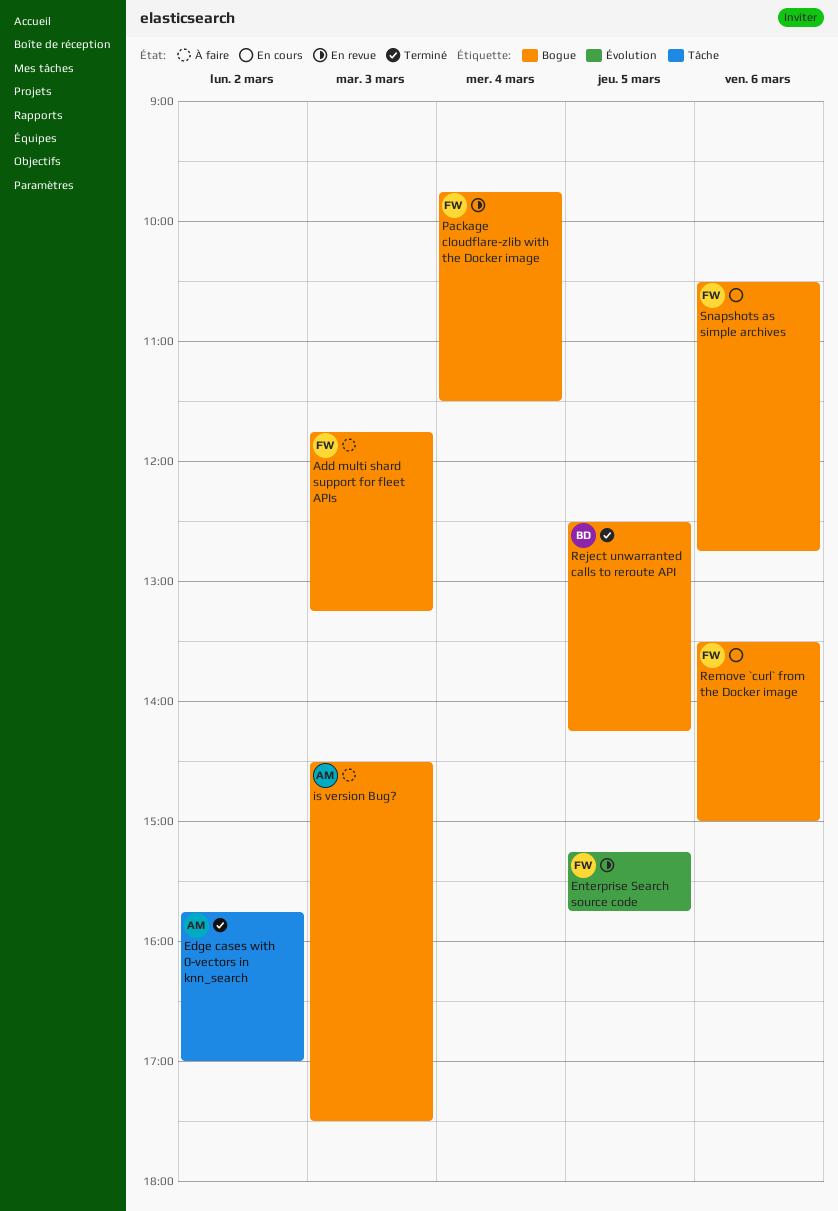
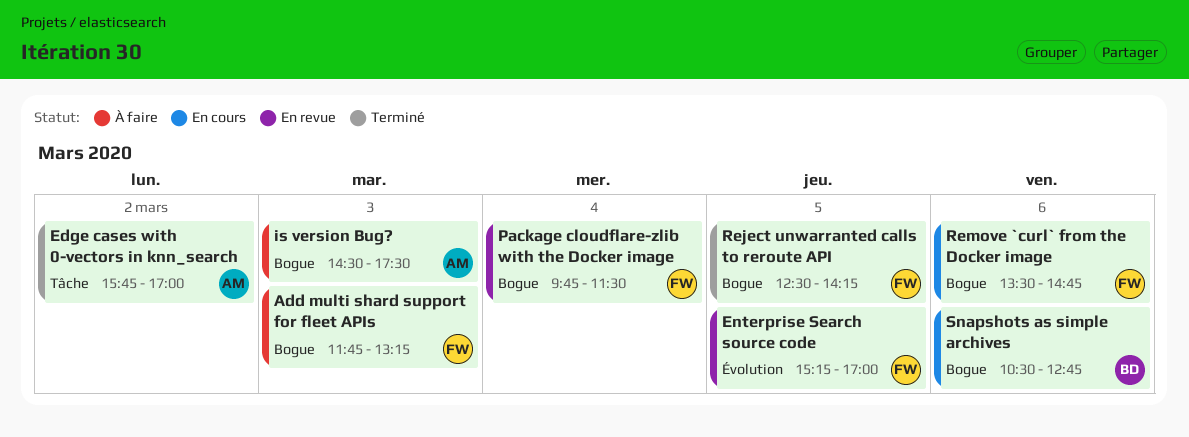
Enterprise Search source code, ends: 15:45 -> 17:00
Reject unwarranted calls to reroute API, owner: BD -> FW
Remove `curl` from the Docker image, ends: 15:00 -> 14:45
Snapshots as simple archives, owner: FW -> BD

